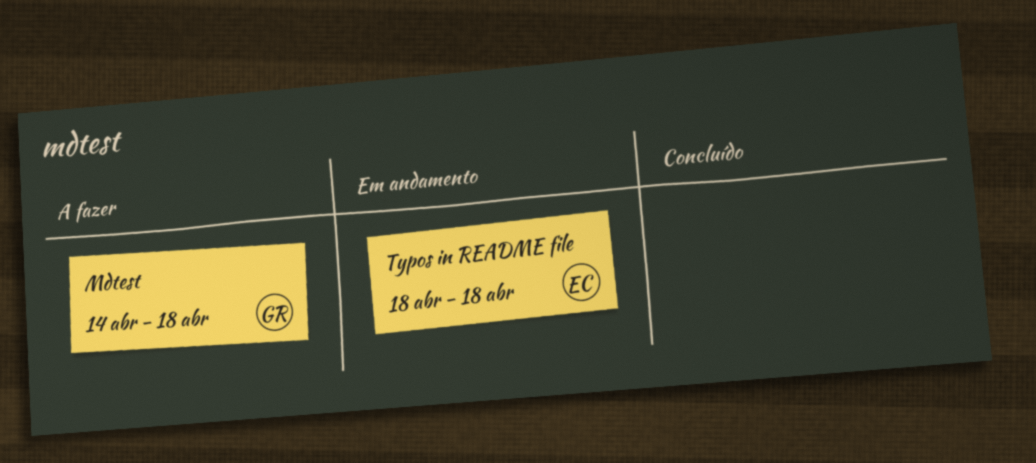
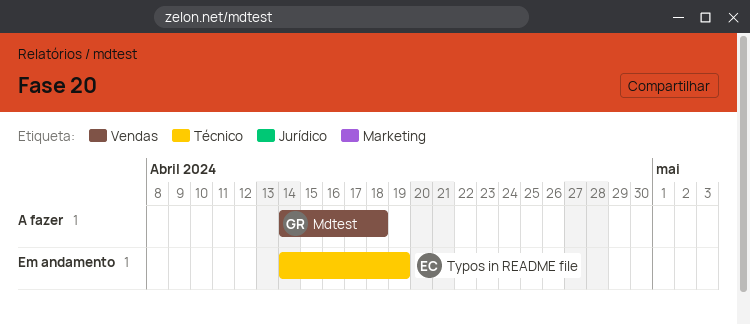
Typos in README file, start: Apr 18 -> Apr 14
Typos in README file, due: Apr 18 -> Apr 19

